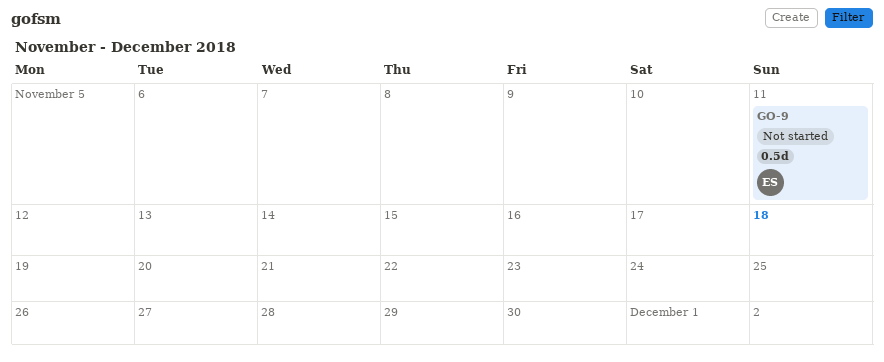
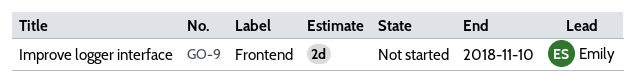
GO-9, estimate: 0.5d -> 2d
GO-9, due: Nov 11 -> Nov 10

